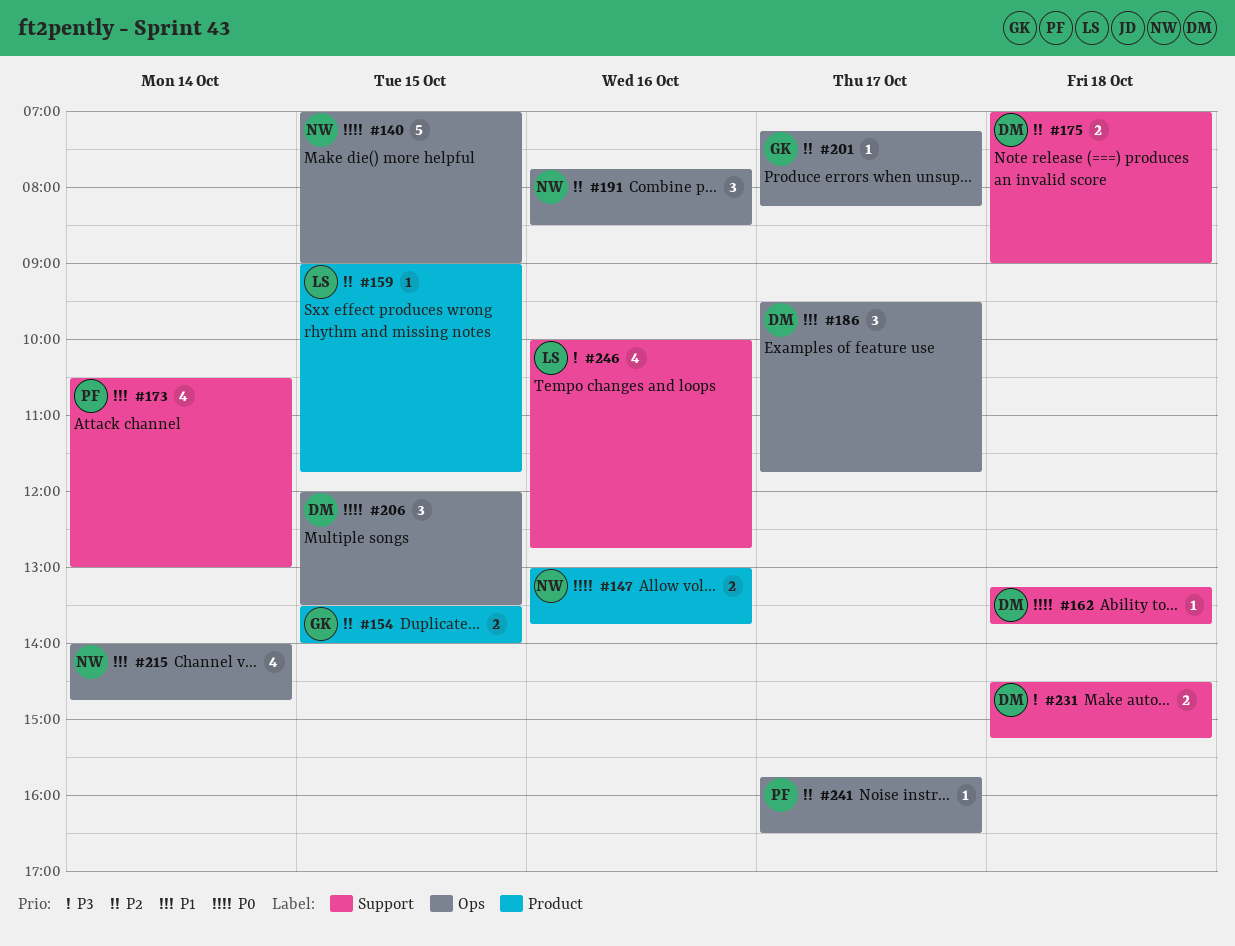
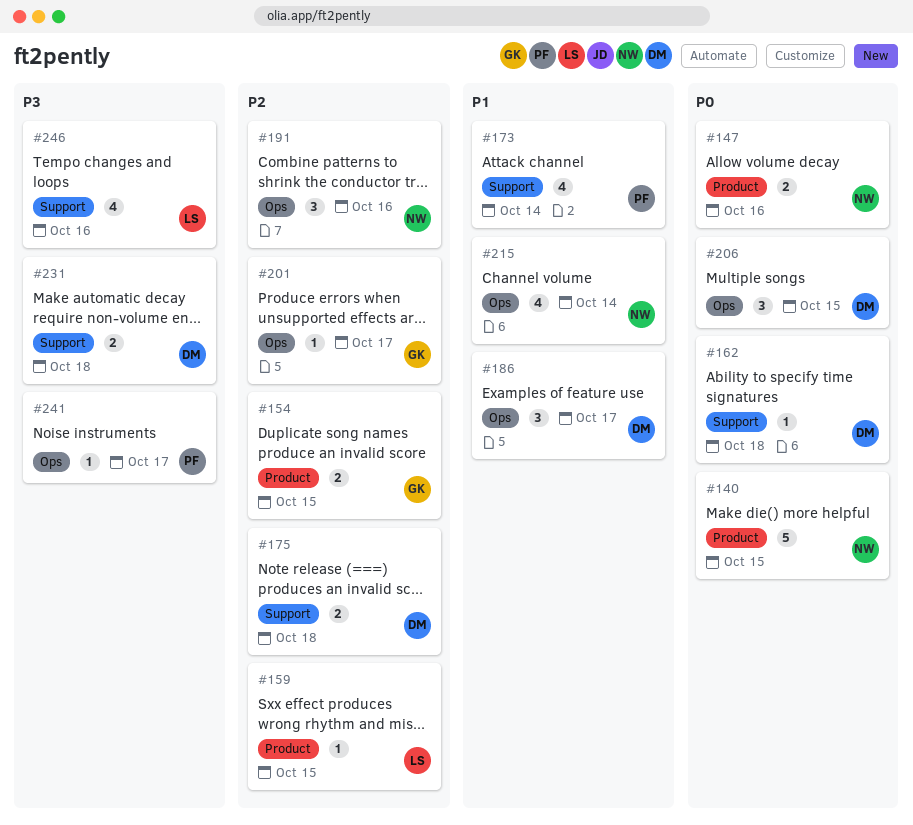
#140, label: Ops -> Product
#241, priority: P2 -> P3

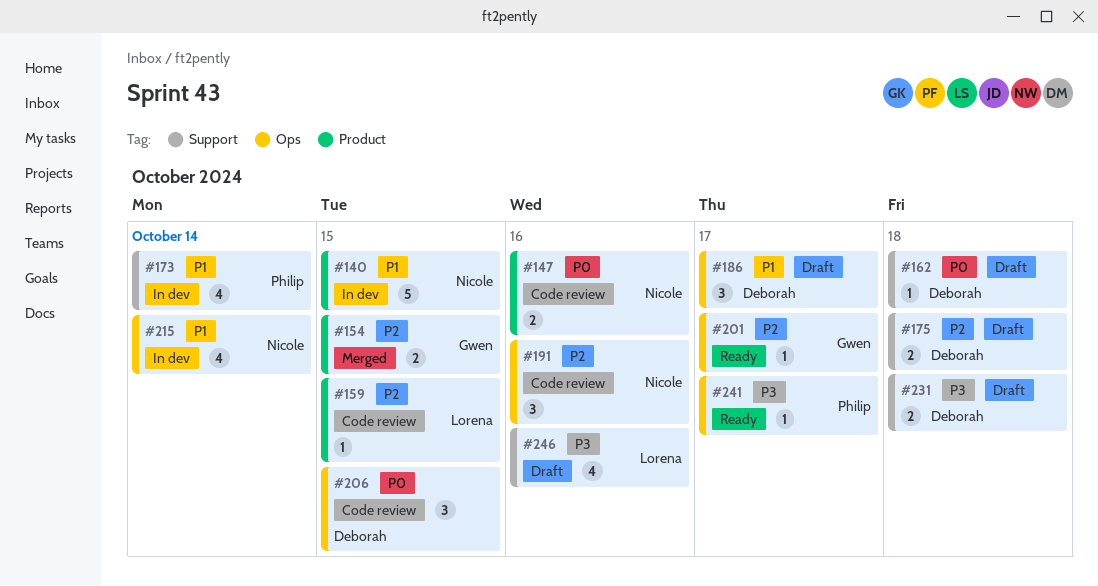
#140, priority: P0 -> P1

